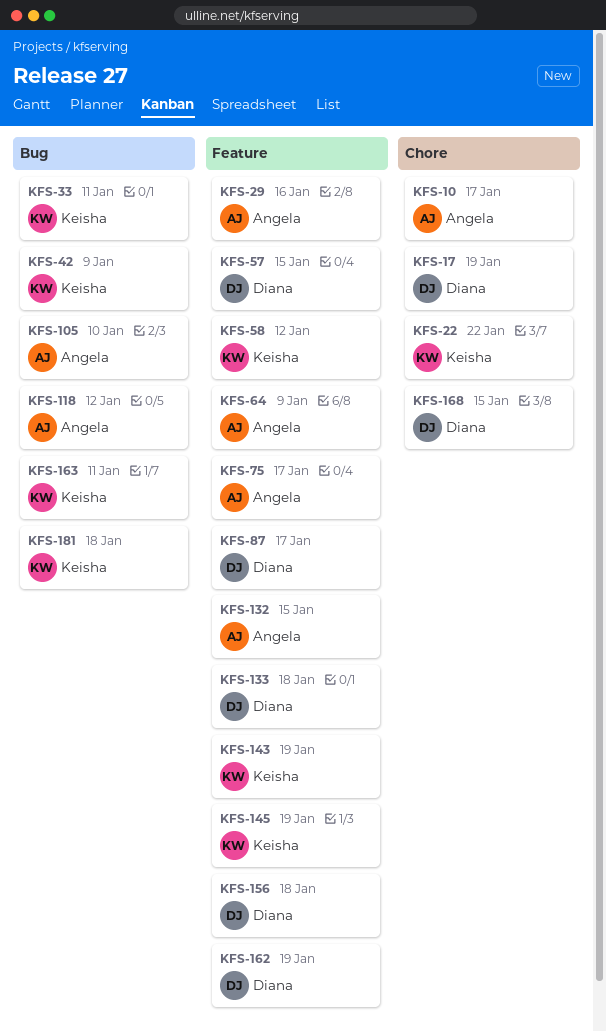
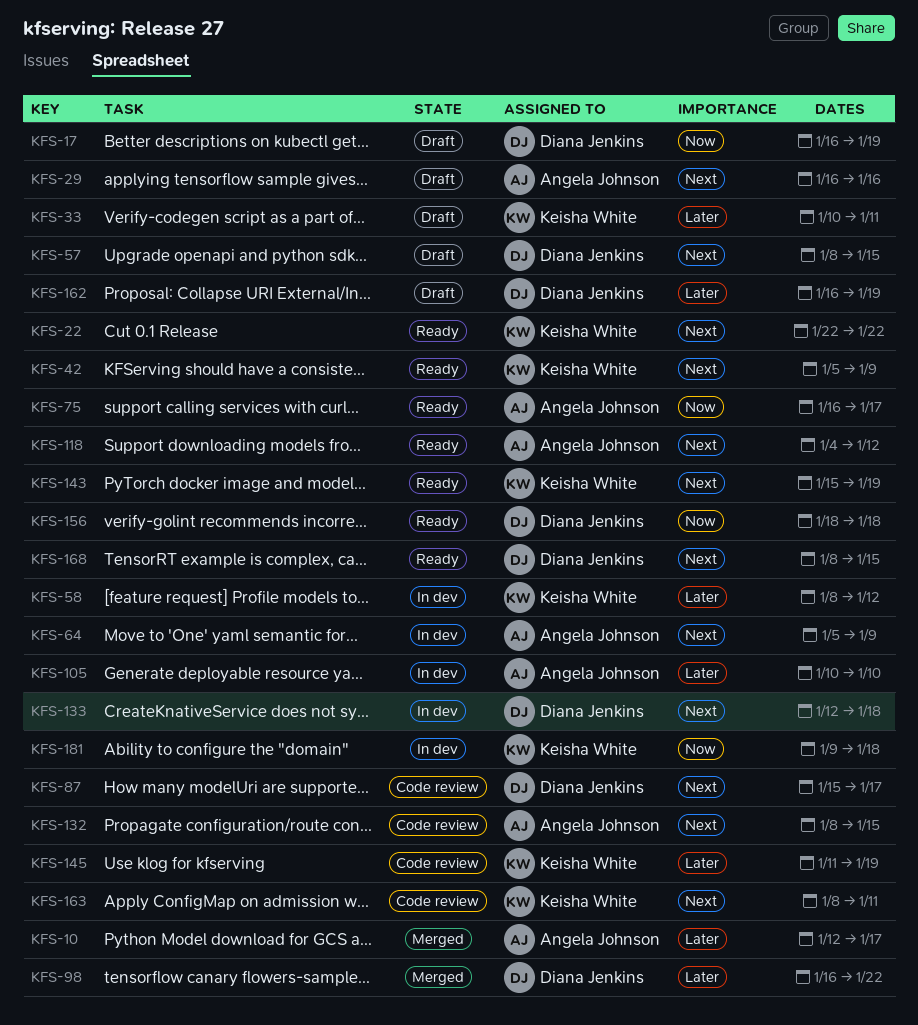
KFS-98: none -> present

